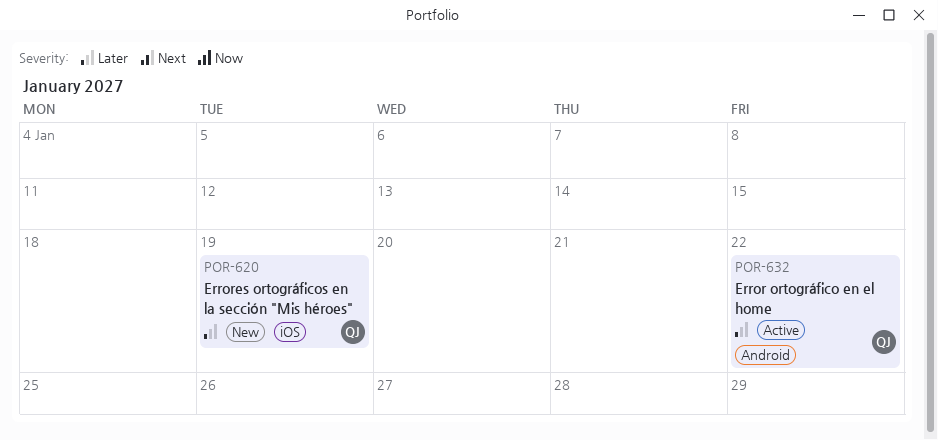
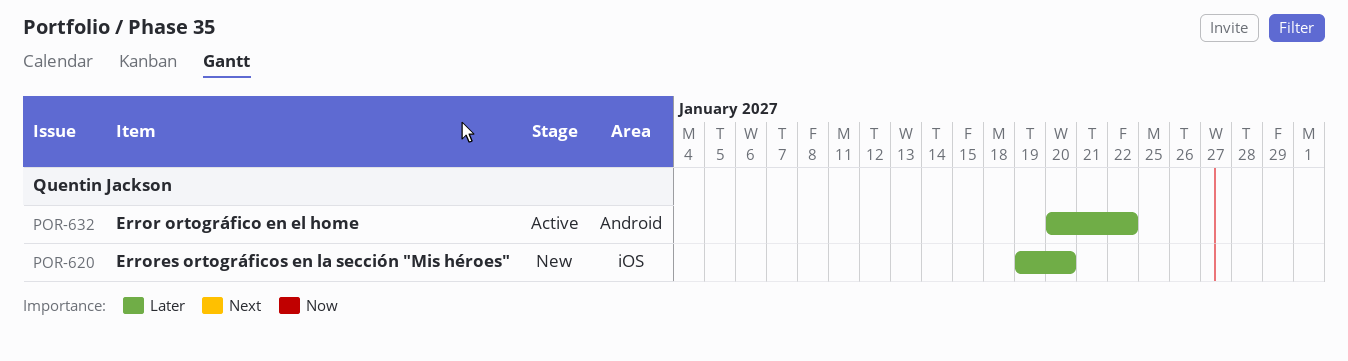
POR-620, due: Jan 19 -> Jan 20

